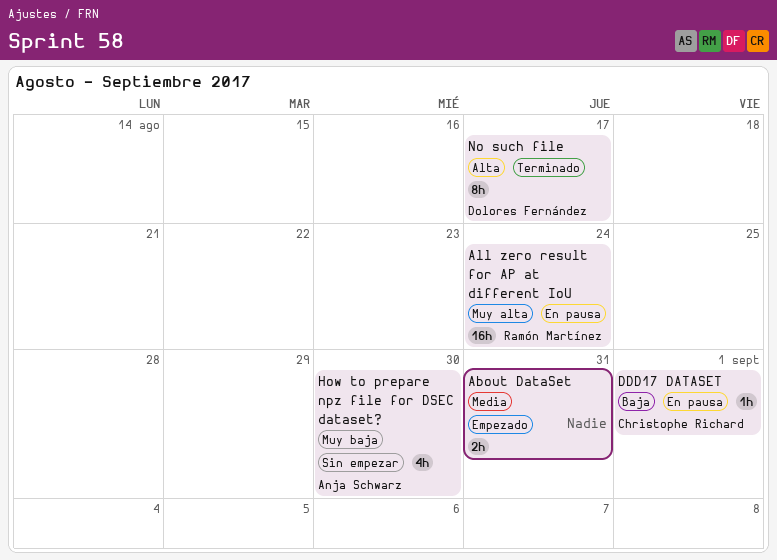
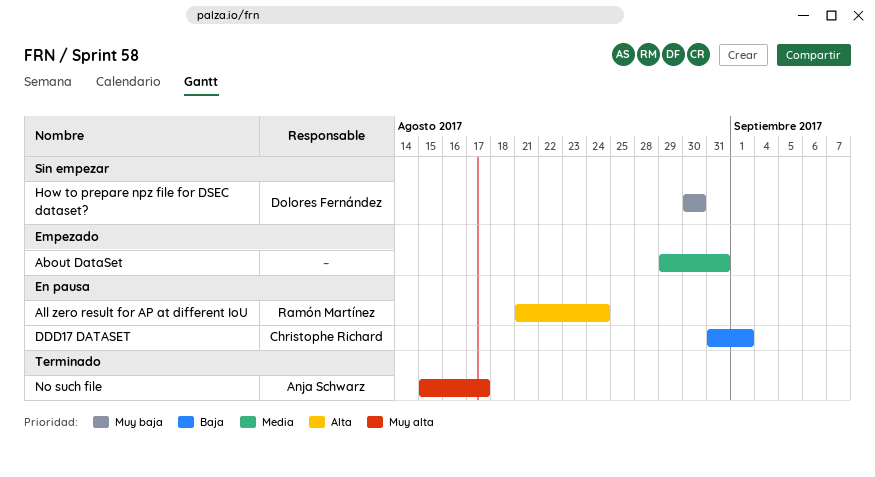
All zero result for AP at different IoU, priority: Muy alta -> Alta
How to prepare npz file for DSEC dataset?, owner: Anja Schwarz -> Dolores Fernández
No such file, owner: Dolores Fernández -> Anja Schwarz
No such file, priority: Alta -> Muy alta

